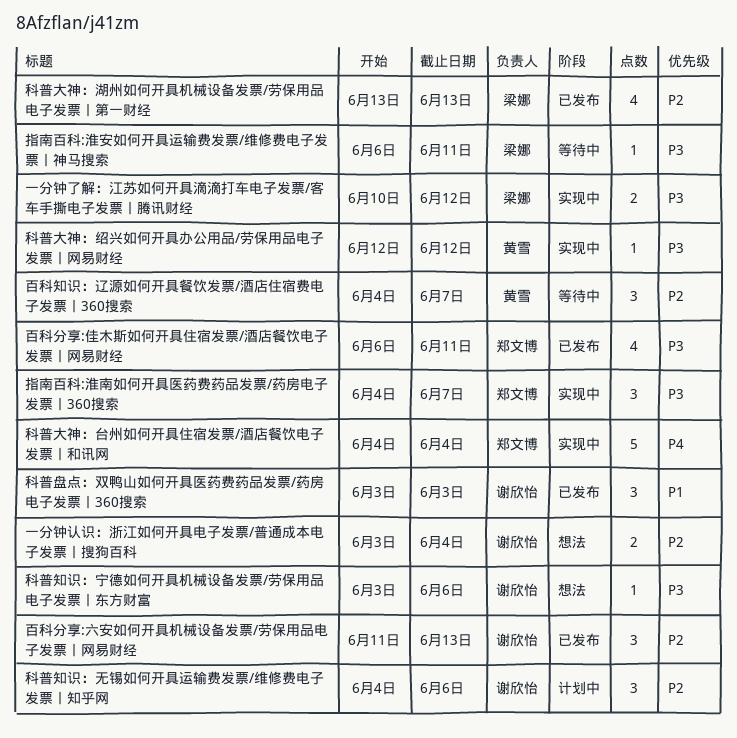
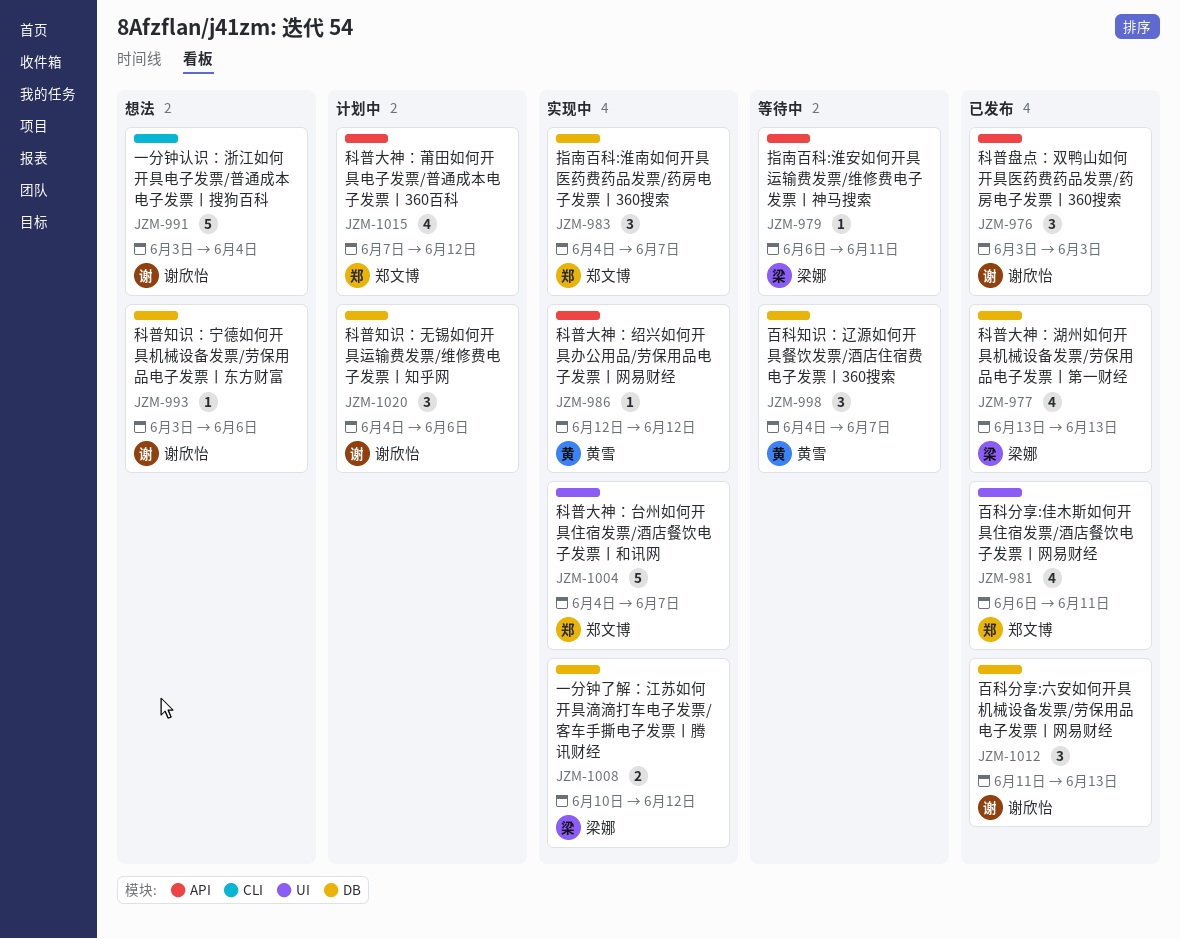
一分钟认识：浙江如何开具电子发票/普通成本电子发票丨搜狗百科, estimate: 2 -> 5
科普大神：台州如何开具住宿发票/酒店餐饮电子发票丨和讯网, due: Jun 4 -> Jun 7
科普大神：莆田如何开具电子发票/普通成本电子发票丨360百科: none -> present

